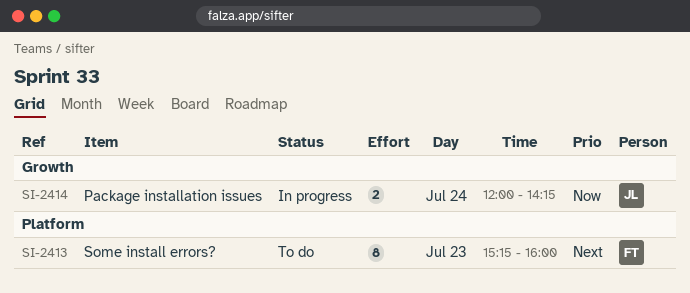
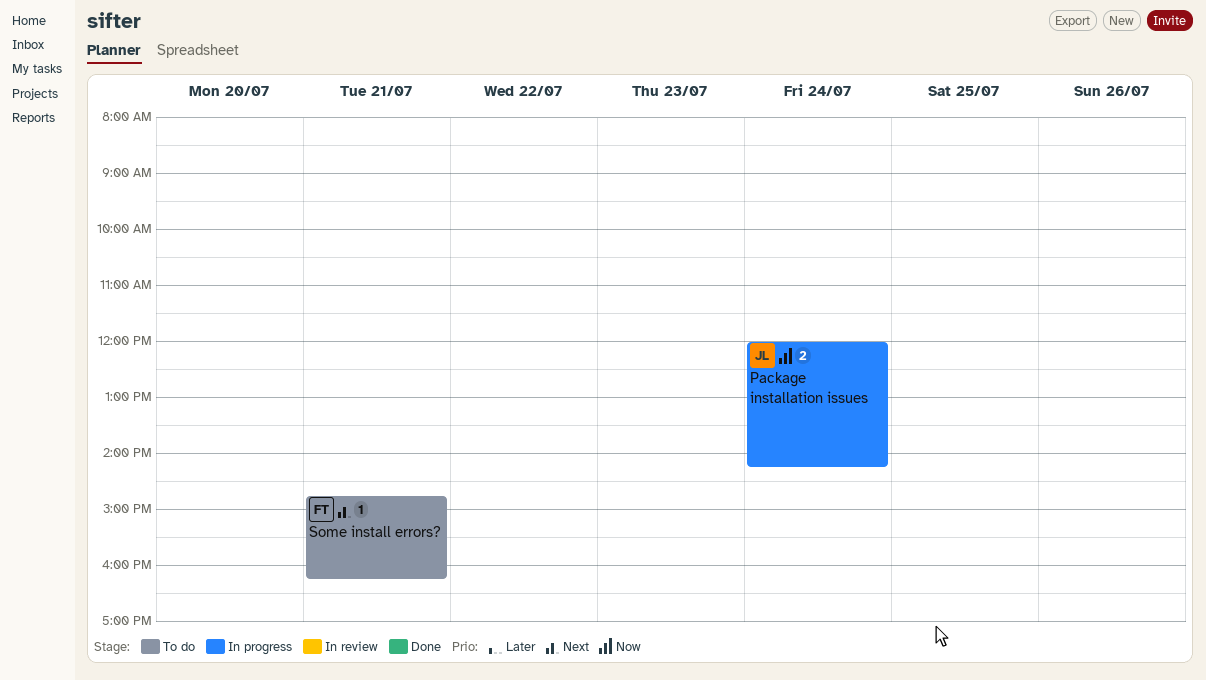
Some install errors?, estimate: 8 -> 1
Some install errors?, day: Jul 23 -> Jul 21
Some install errors?, begins: 15:15 -> 14:45
Some install errors?, ends: 16:00 -> 16:15

